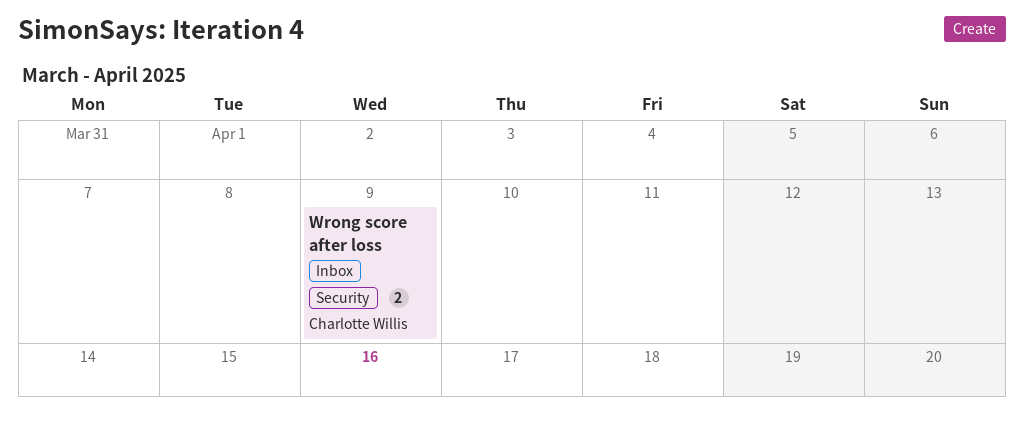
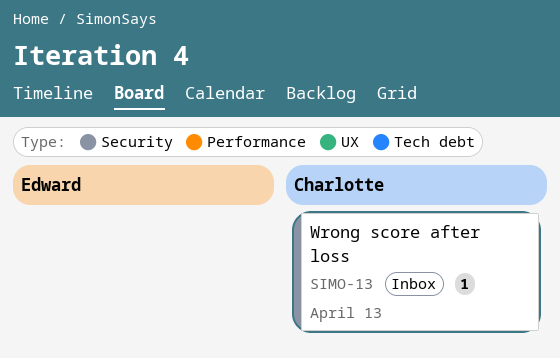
Wrong score after loss, estimate: 2 -> 1
Wrong score after loss, due: Apr 9 -> Apr 13

